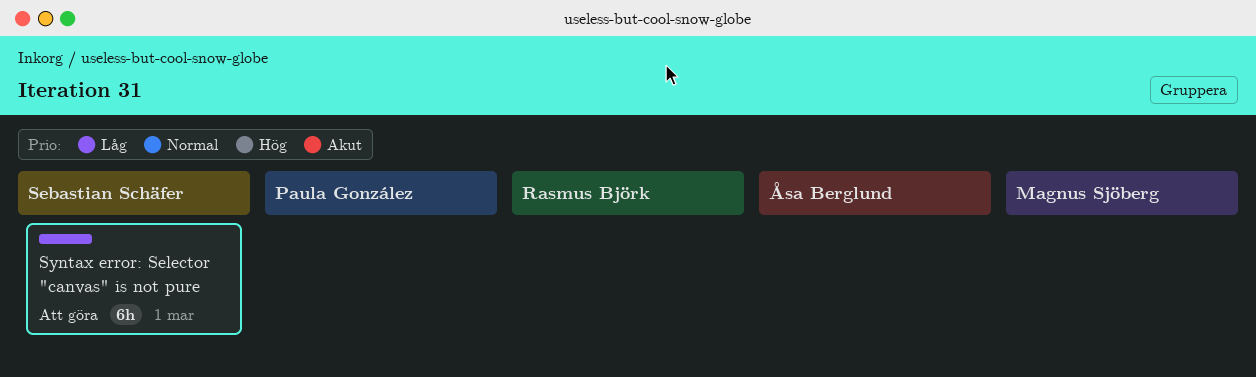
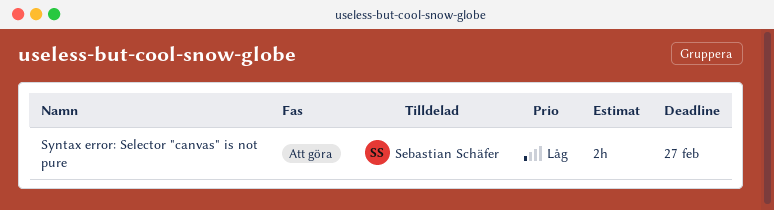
Syntax error: Selector "canvas" is not pure, estimate: 6h -> 2h
Syntax error: Selector "canvas" is not pure, due: Mar 1 -> Feb 27

